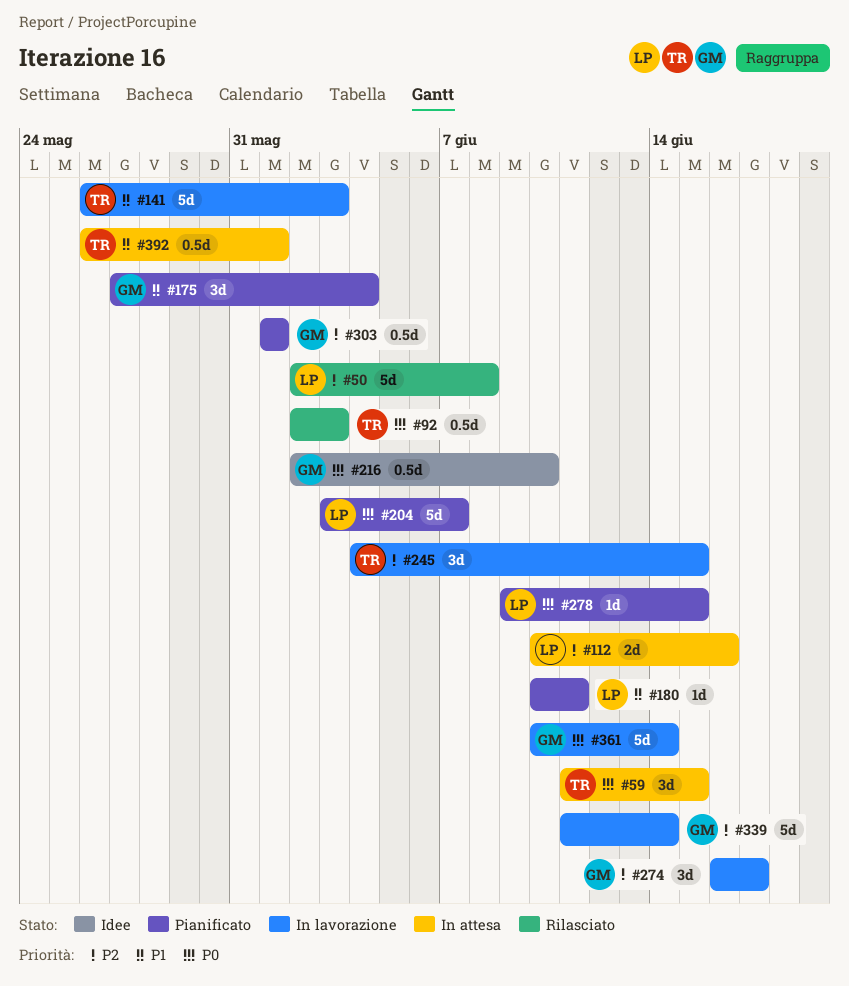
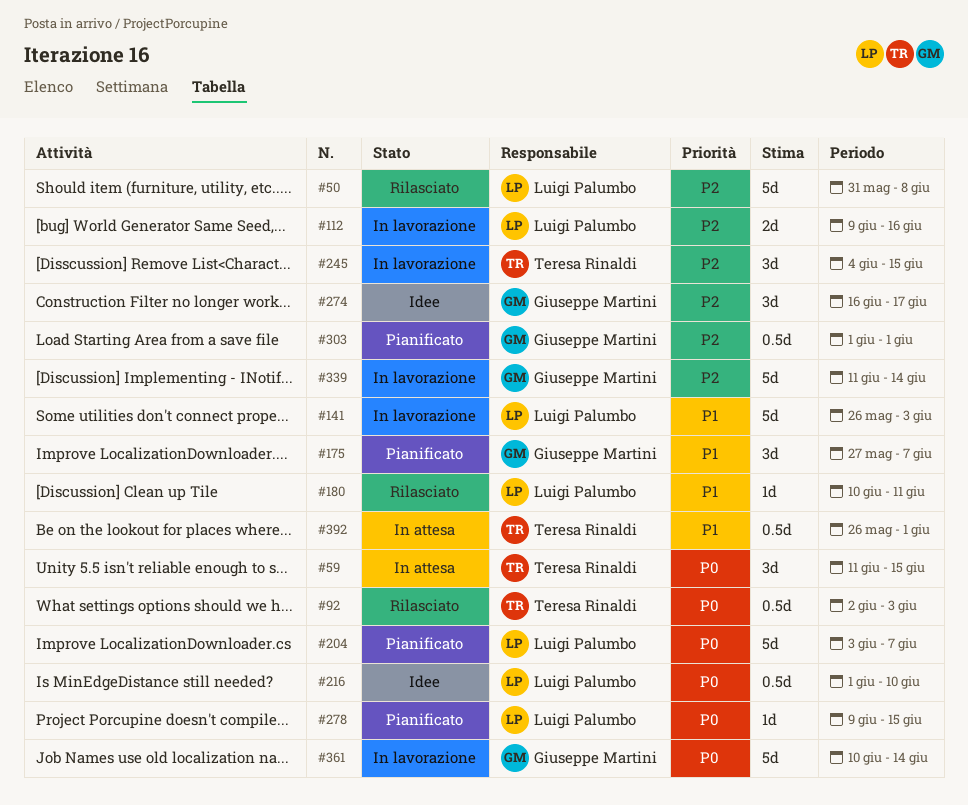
#50, start: Jun 2 -> May 31
#112, status: In attesa -> In lavorazione
#112, start: Jun 10 -> Jun 9
#141, owner: Teresa Rinaldi -> Luigi Palumbo
#175, due: Jun 4 -> Jun 7
#180, status: Pianificato -> Rilasciato
#216, owner: Giuseppe Martini -> Luigi Palumbo
#216, start: Jun 2 -> Jun 1
#274, status: In lavorazione -> Idee

